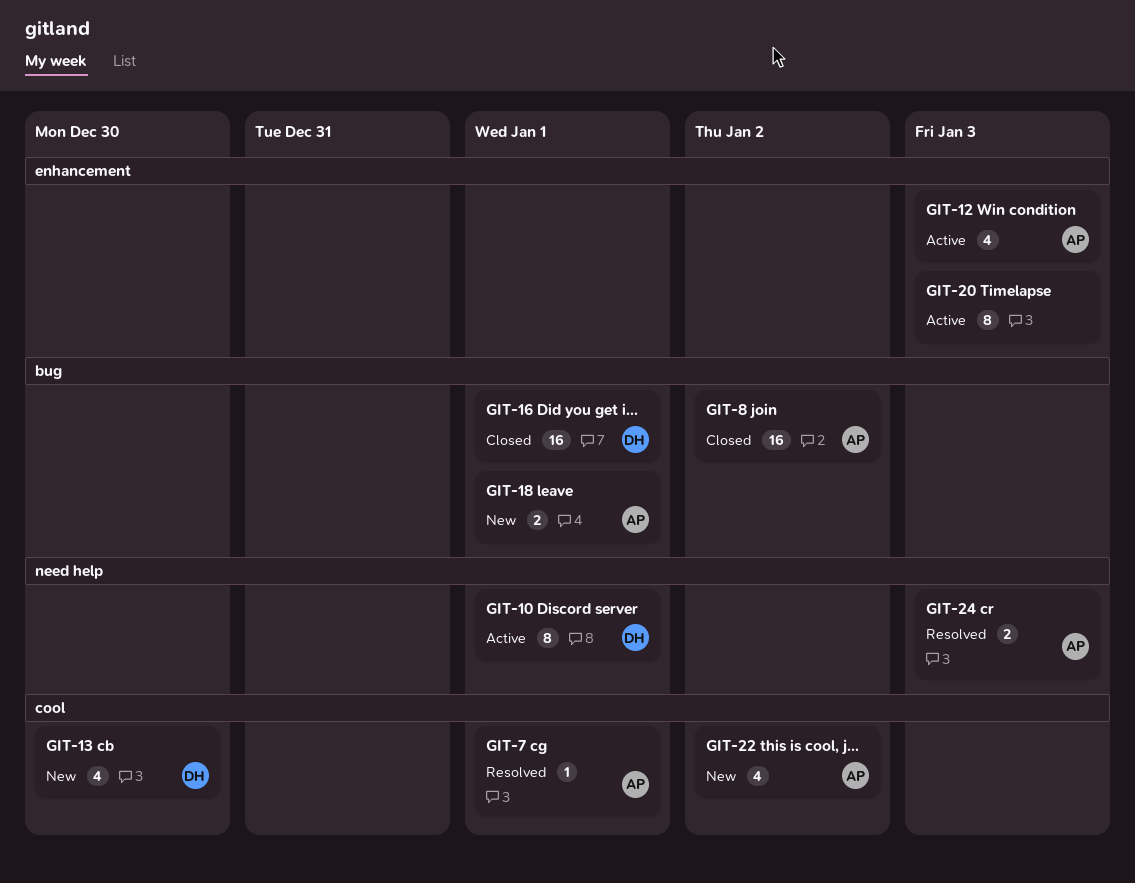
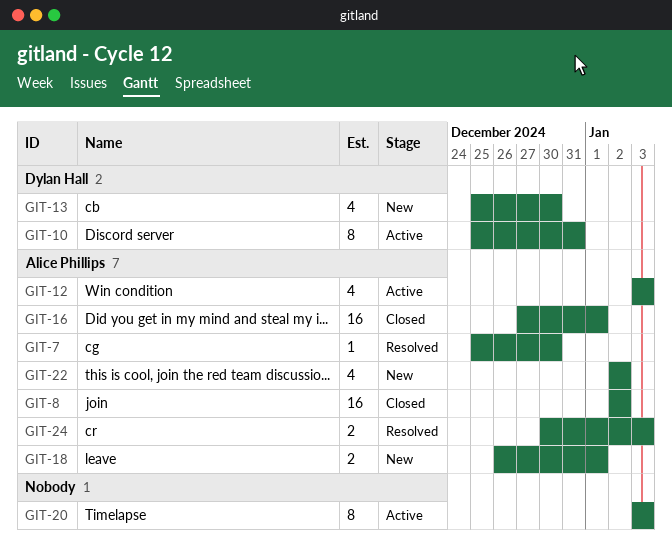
GIT-7, due: Jan 1 -> Dec 30
GIT-10, due: Jan 1 -> Dec 31
GIT-16, owner: Dylan Hall -> Alice Phillips

